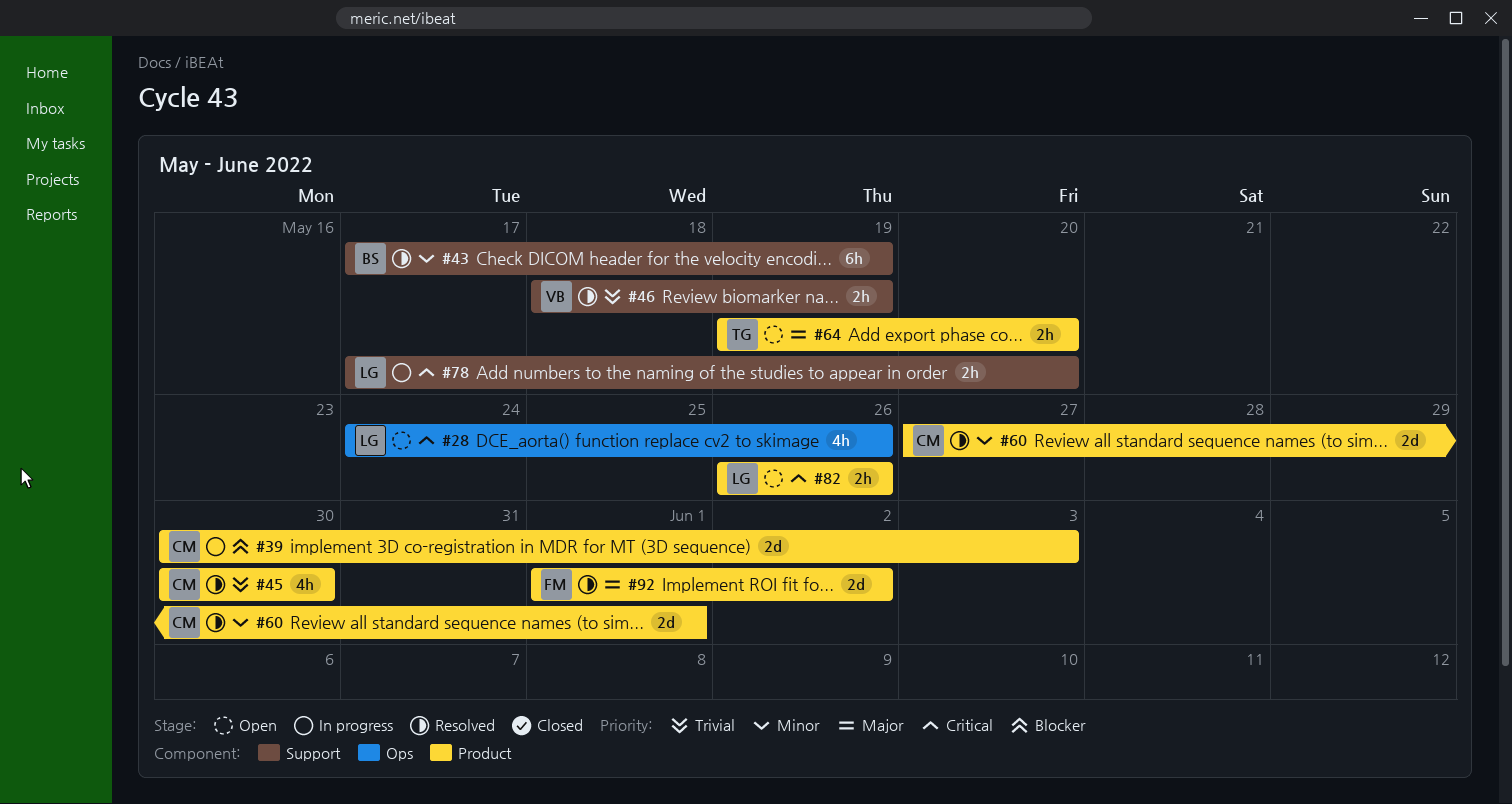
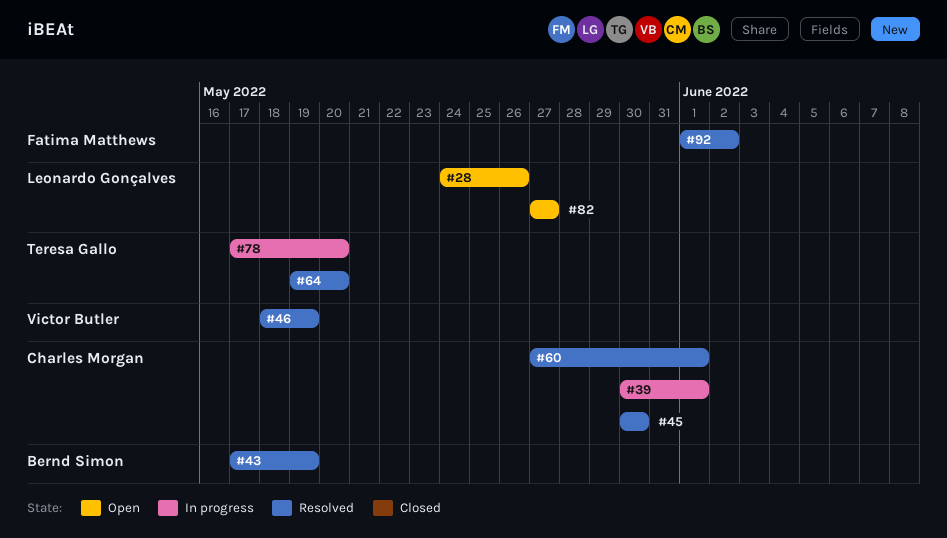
#39, due: Jun 3 -> Jun 1
#64, status: Open -> Resolved
#78, owner: Leonardo Gonçalves -> Teresa Gallo
#82, start: May 26 -> May 27
#82, due: May 26 -> May 27

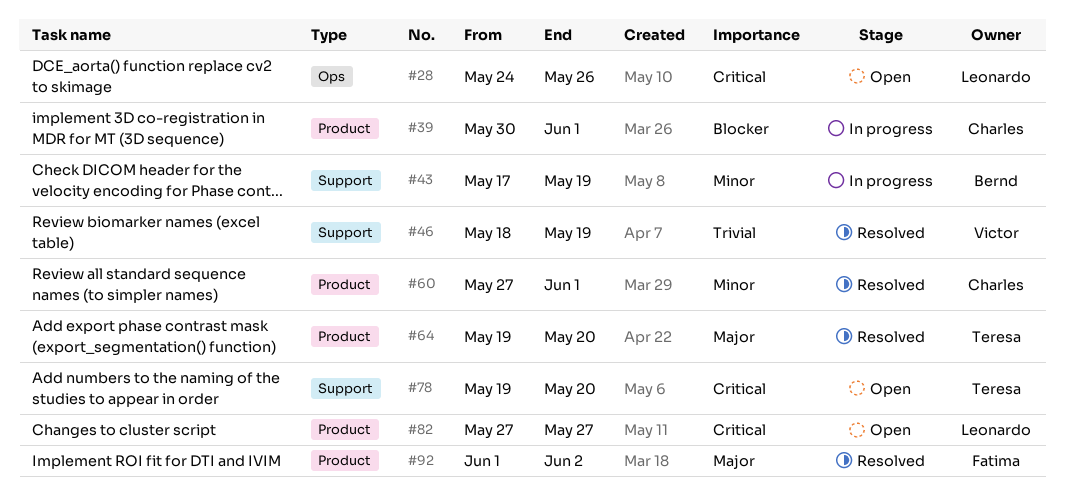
#43, status: Resolved -> In progress
#45: present -> none
#78, status: In progress -> Open
#78, start: May 17 -> May 19

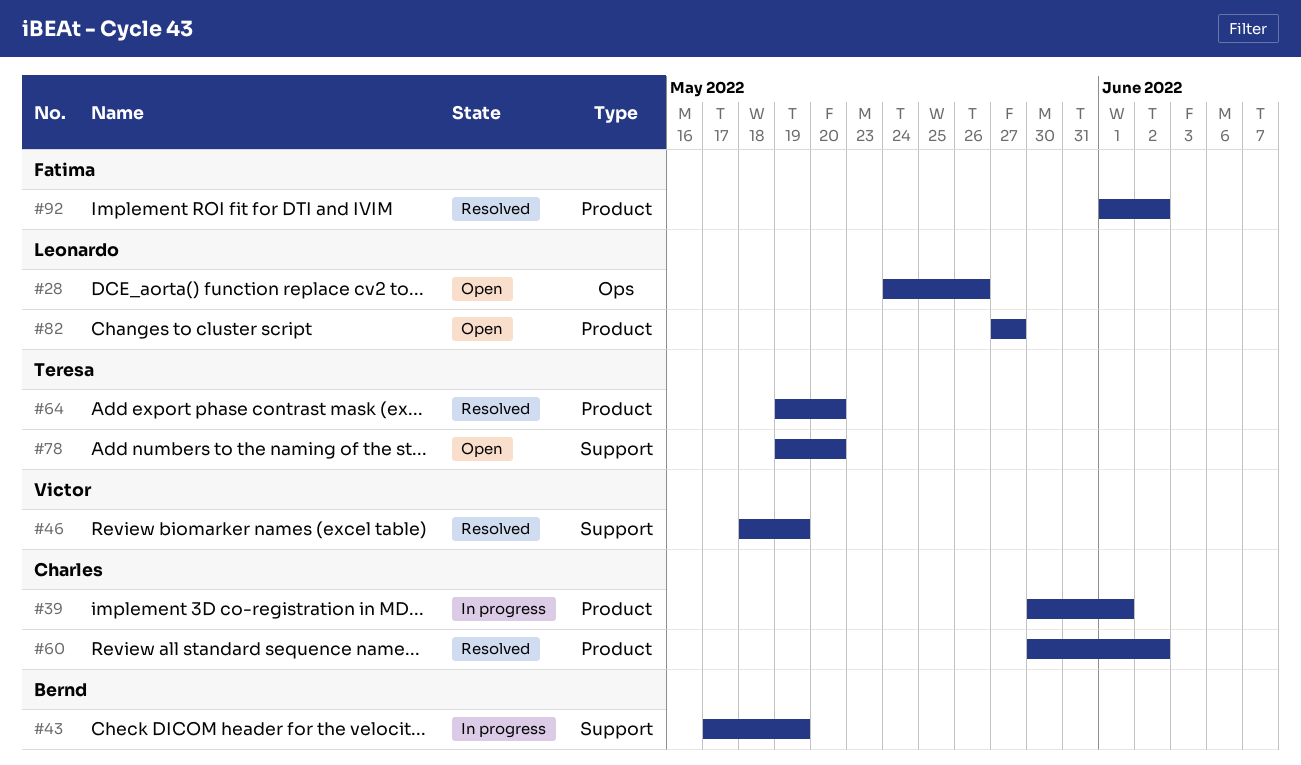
#60, start: May 27 -> May 30
#60, due: Jun 1 -> Jun 2

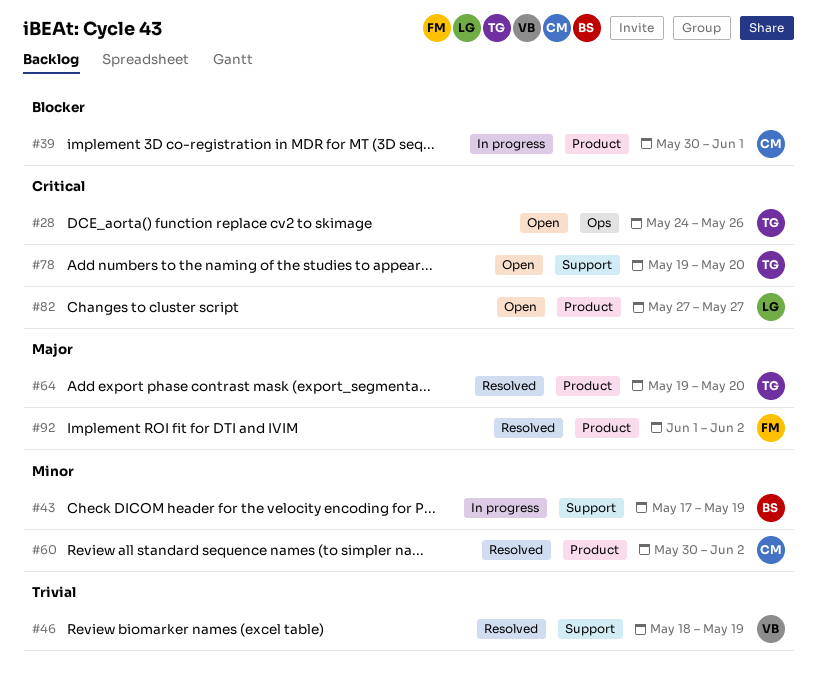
#28, owner: Leonardo -> Teresa

